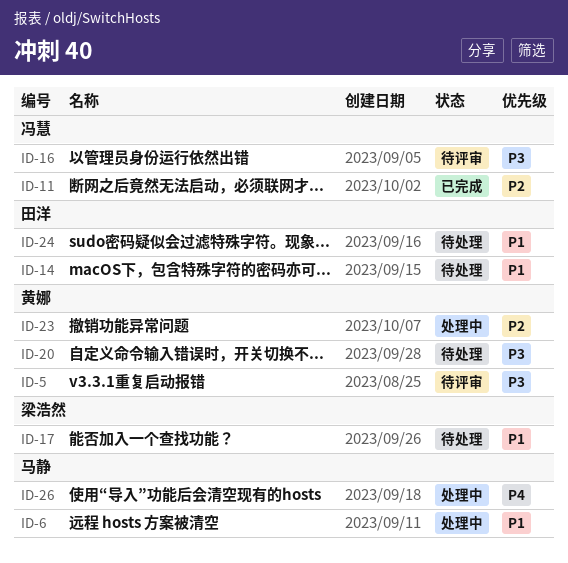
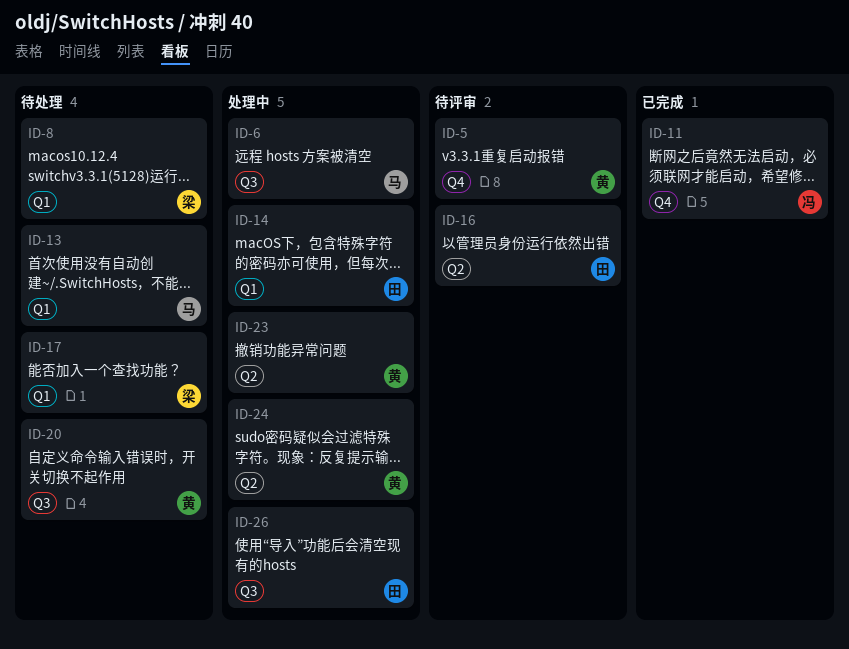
ID-8: none -> present
ID-13: none -> present
ID-14, status: 待处理 -> 处理中
ID-16, owner: 冯慧 -> 田洋
ID-24, status: 待处理 -> 处理中
ID-24, owner: 田洋 -> 黄娜
ID-26, owner: 马静 -> 田洋

